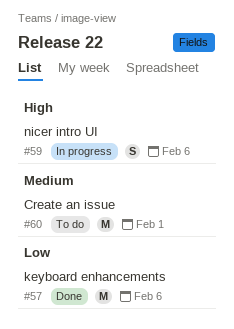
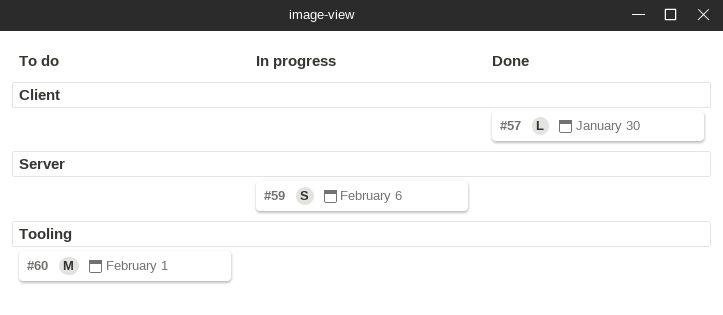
#57, estimate: M -> L
#57, due: Feb 6 -> Jan 30

